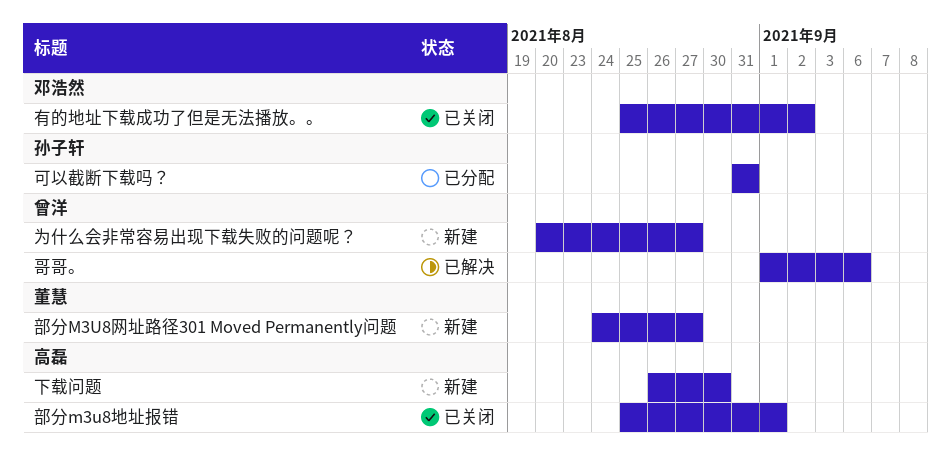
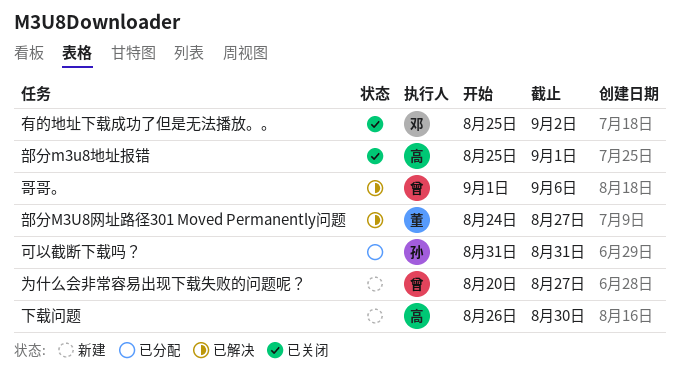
部分M3U8网址路径301 Moved Permanently问题, status: 新建 -> 已解决

